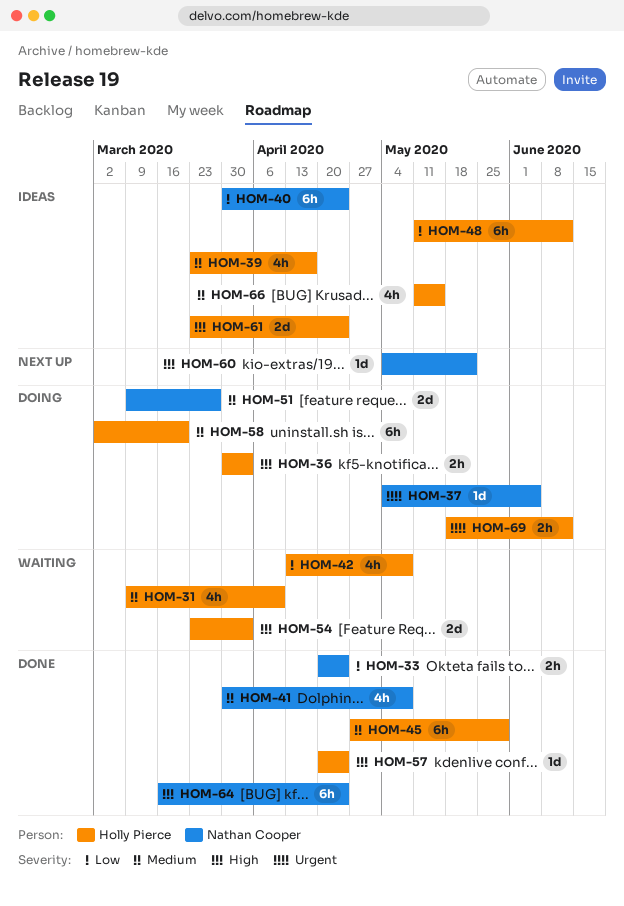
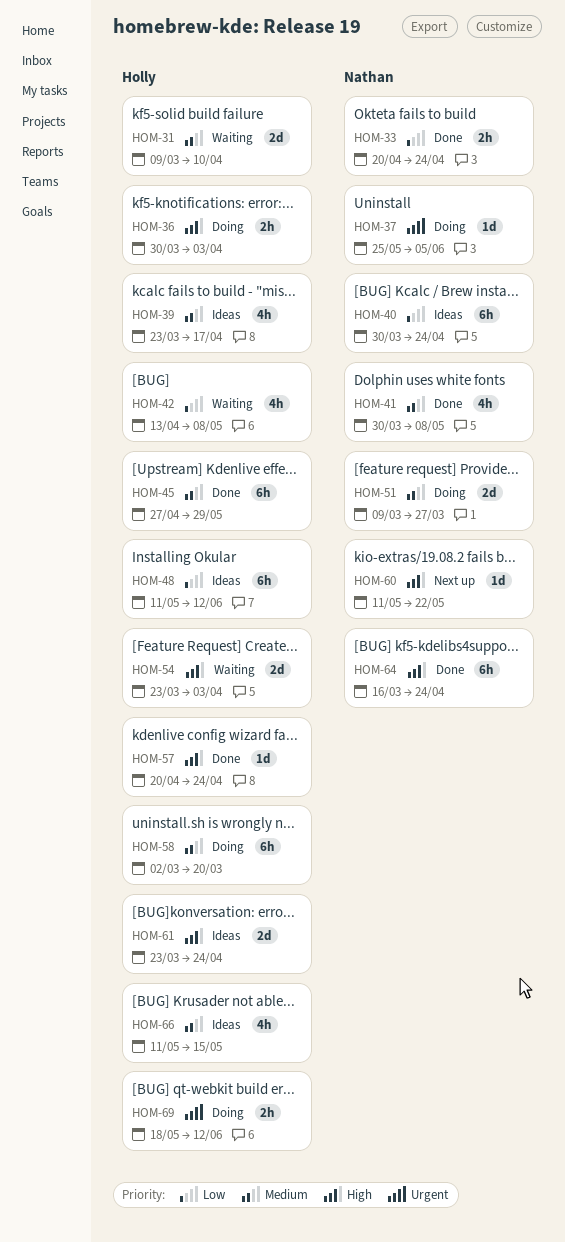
HOM-31, estimate: 4h -> 2d
HOM-37, start: May 4 -> May 25
HOM-60, start: May 4 -> May 11

